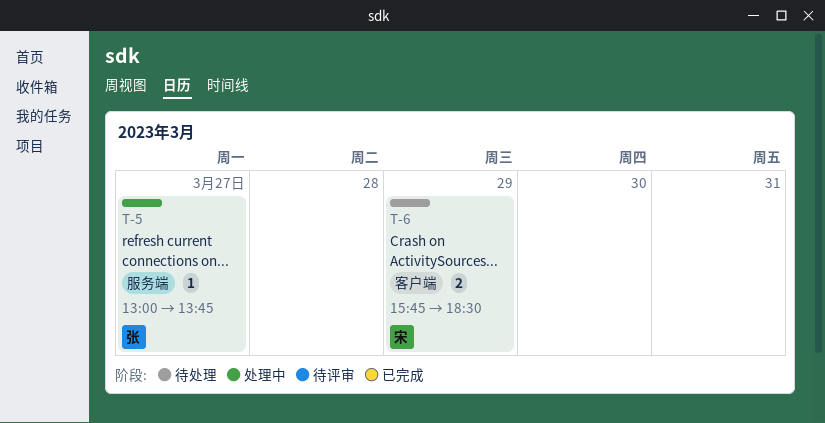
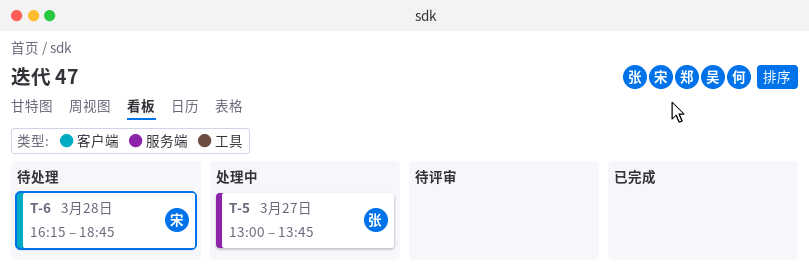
T-6, day: Mar 29 -> Mar 28
T-6, begins: 15:45 -> 16:15
T-6, ends: 18:30 -> 18:45

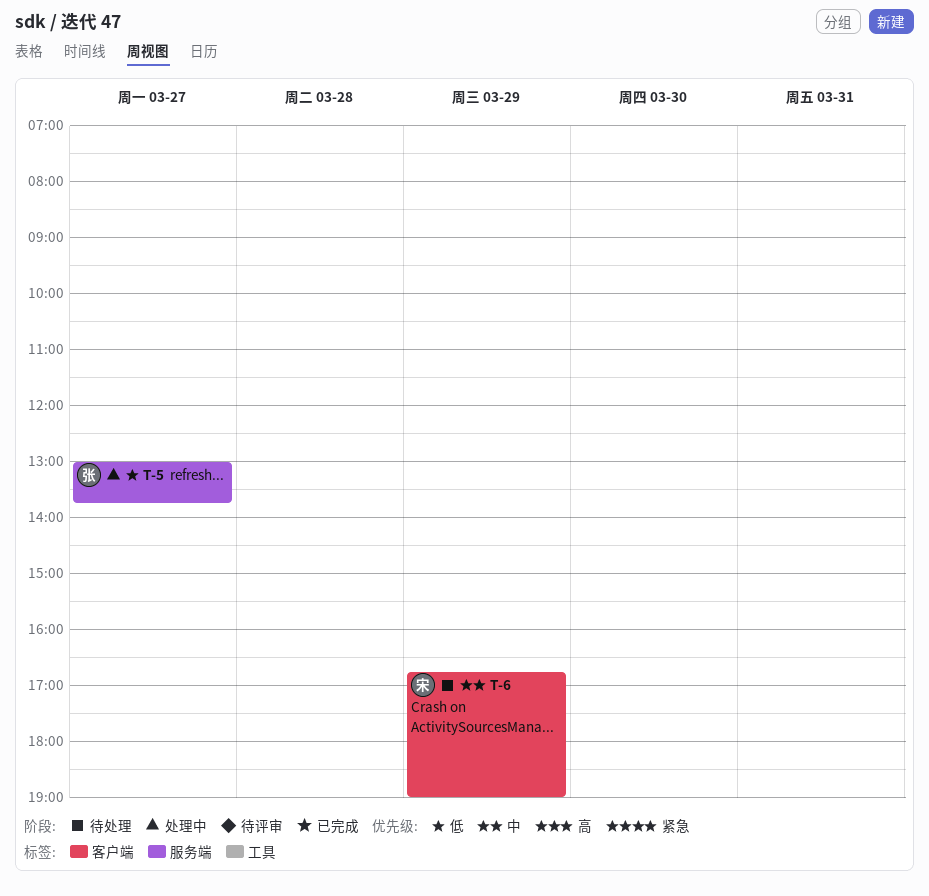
T-6, day: Mar 28 -> Mar 29
T-6, begins: 16:15 -> 16:45
T-6, ends: 18:45 -> 19:00

